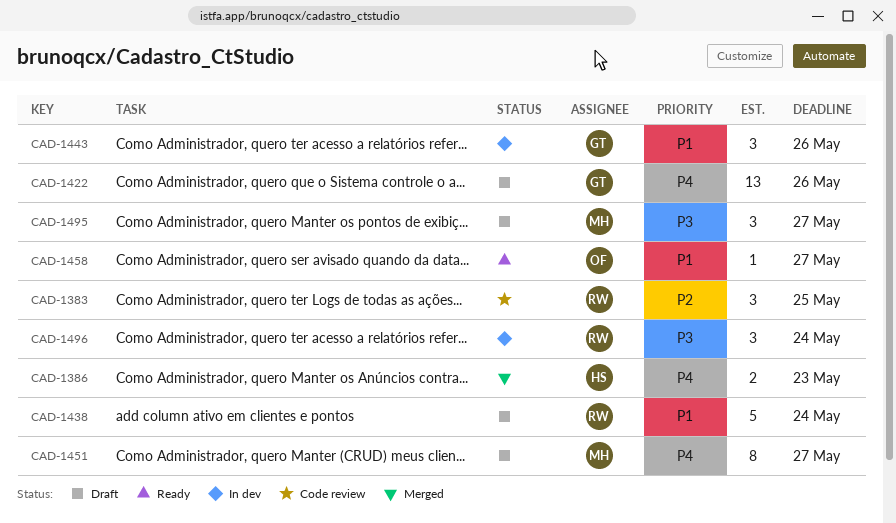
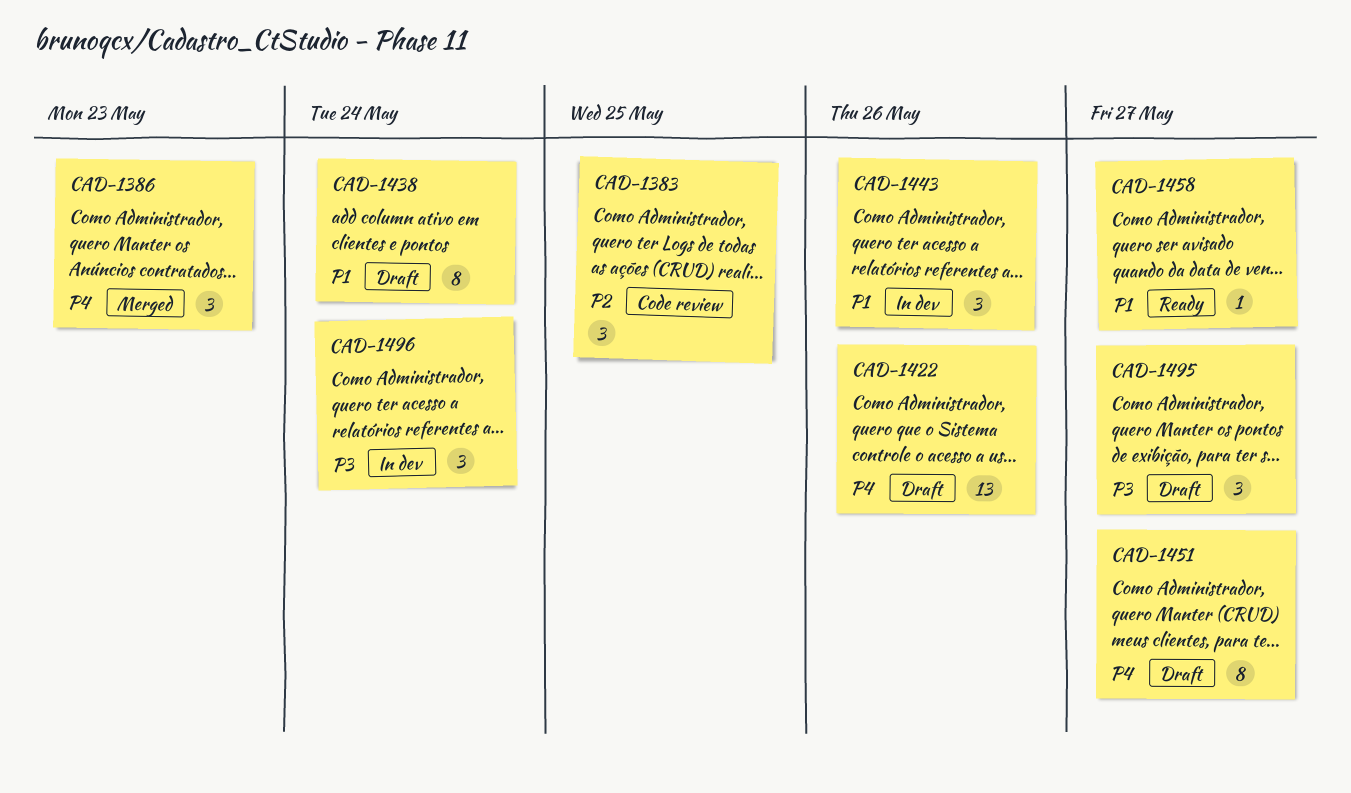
CAD-1386, estimate: 2 -> 3
CAD-1438, estimate: 5 -> 8

